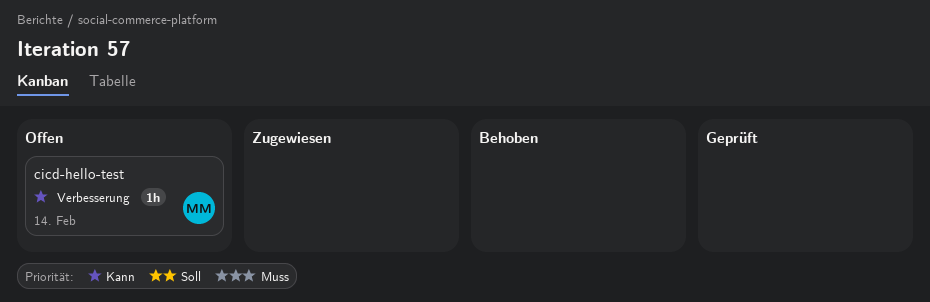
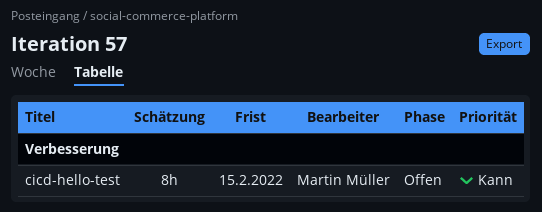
cicd-hello-test, estimate: 1h -> 8h
cicd-hello-test, due: Feb 14 -> Feb 15

